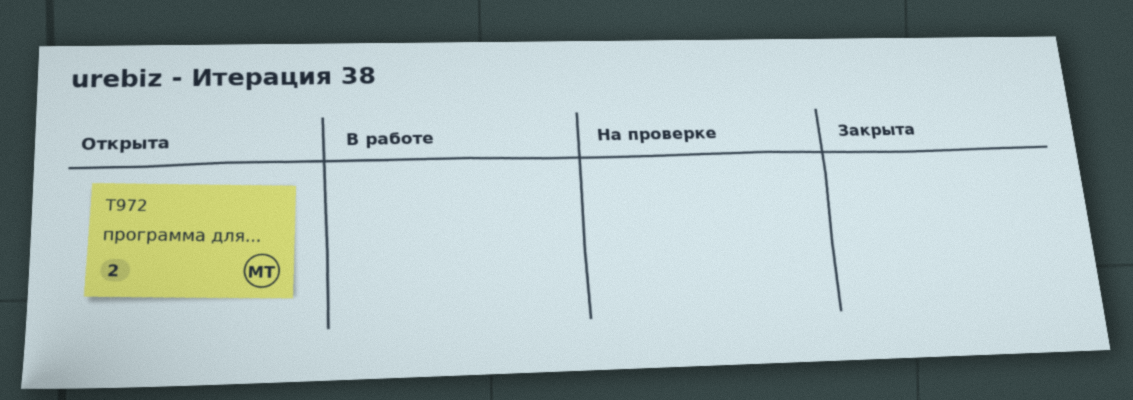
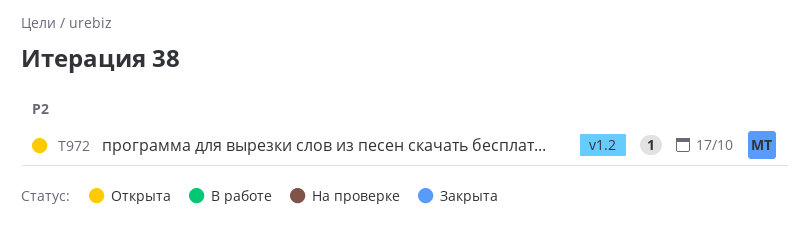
T972, estimate: 2 -> 1

